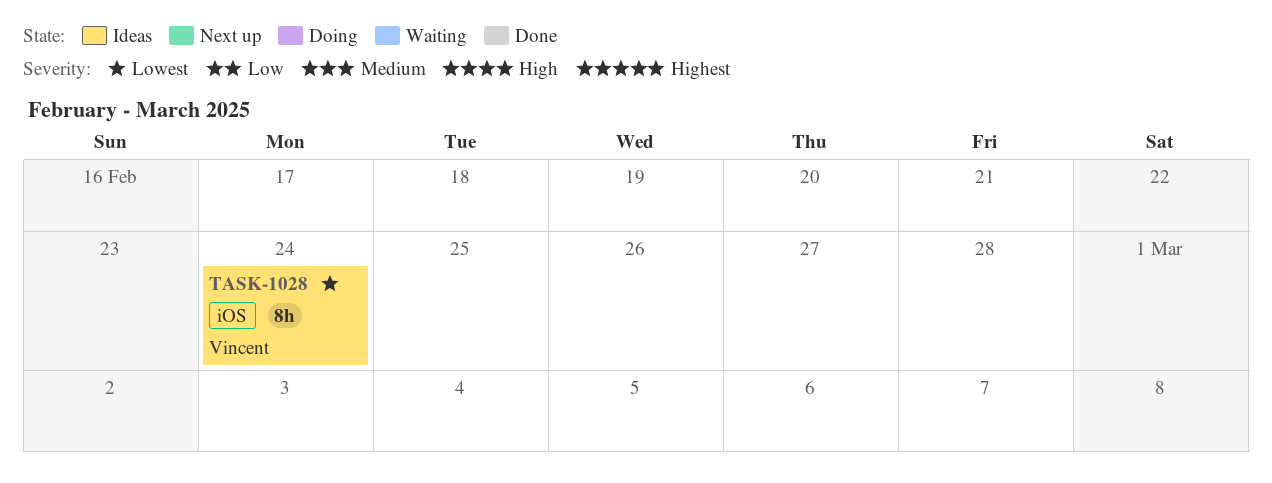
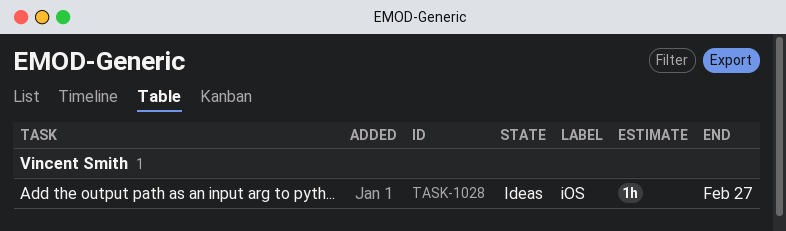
TASK-1028, estimate: 8h -> 1h
TASK-1028, due: Feb 24 -> Feb 27

